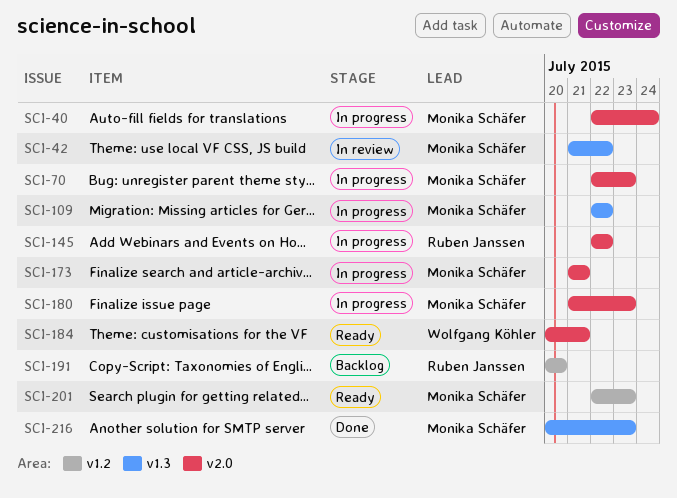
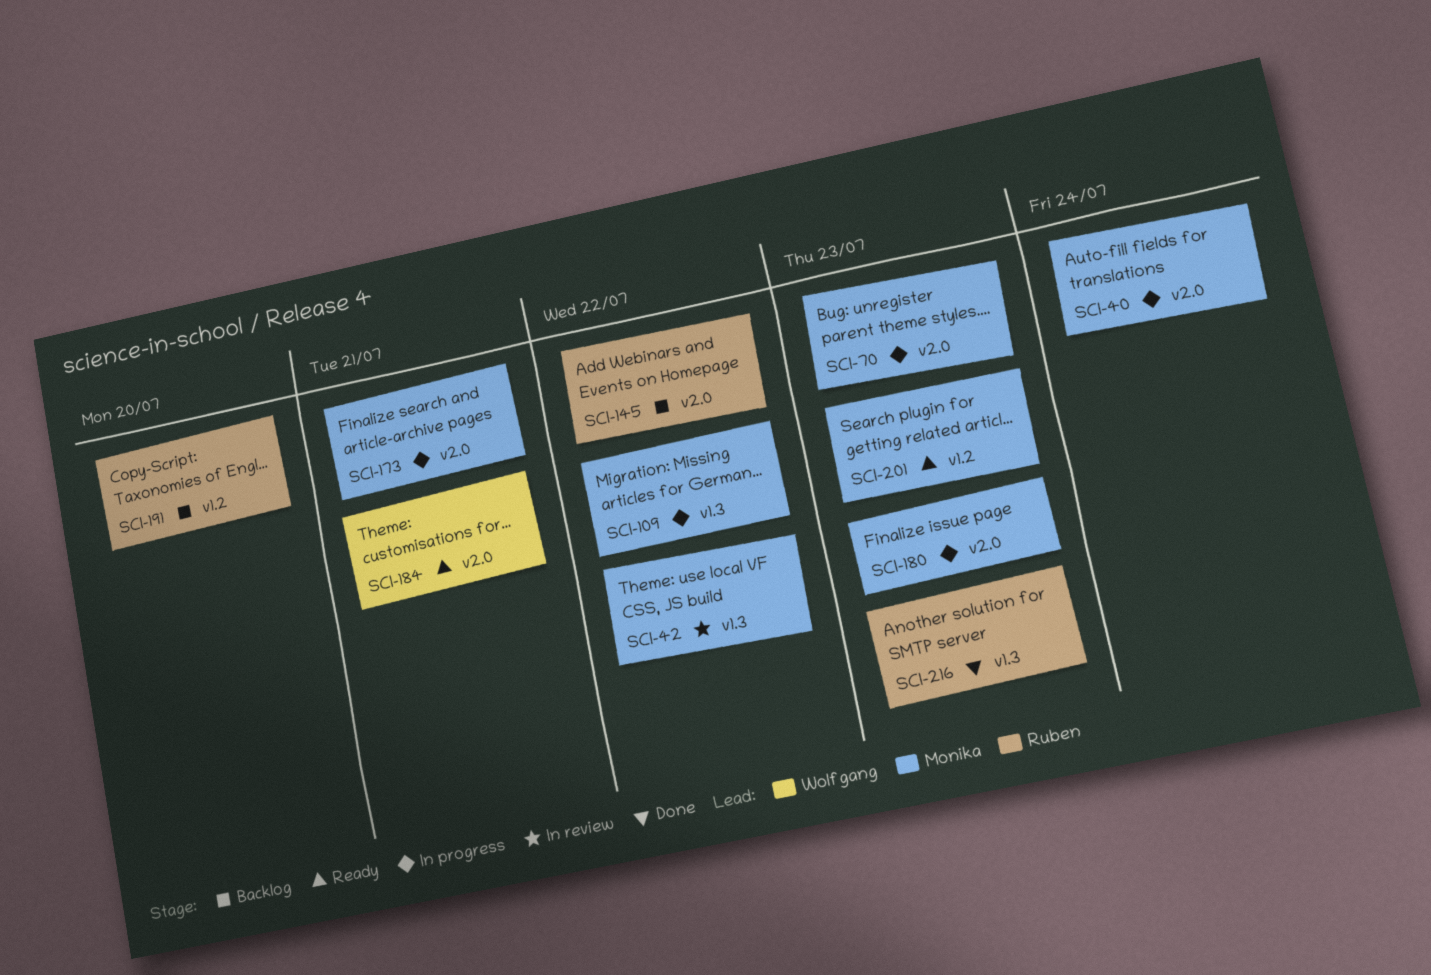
SCI-145, status: In progress -> Backlog
SCI-216, owner: Monika Schäfer -> Ruben Janssen

